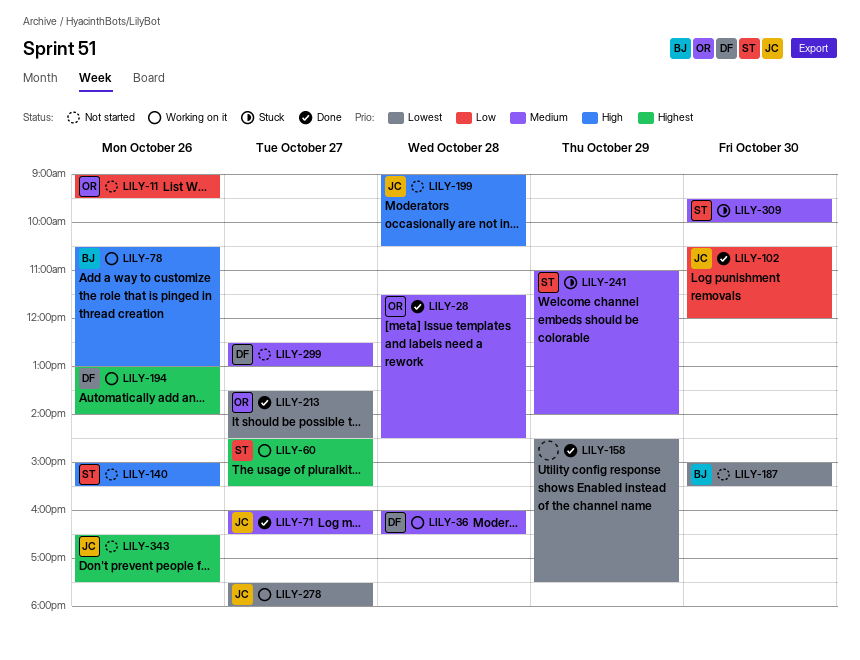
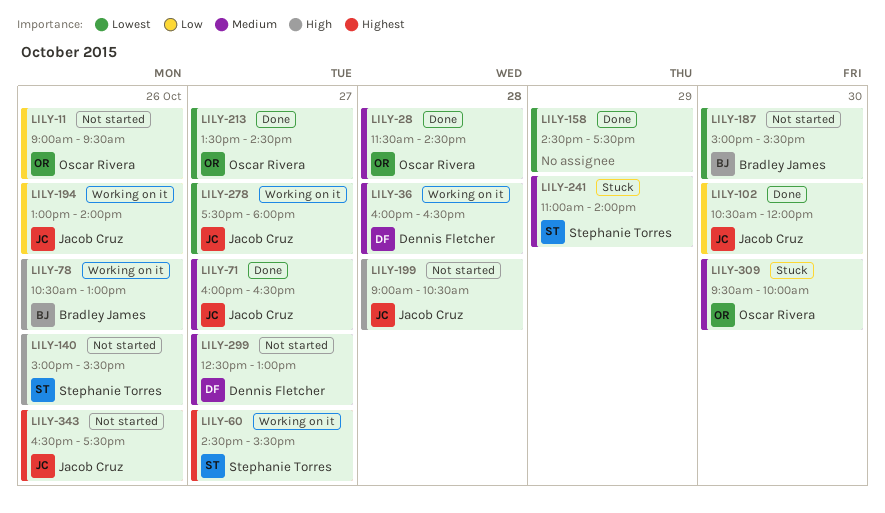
LILY-194, owner: Dennis Fletcher -> Jacob Cruz
LILY-194, priority: Highest -> Low
LILY-309, owner: Stephanie Torres -> Oscar Rivera

